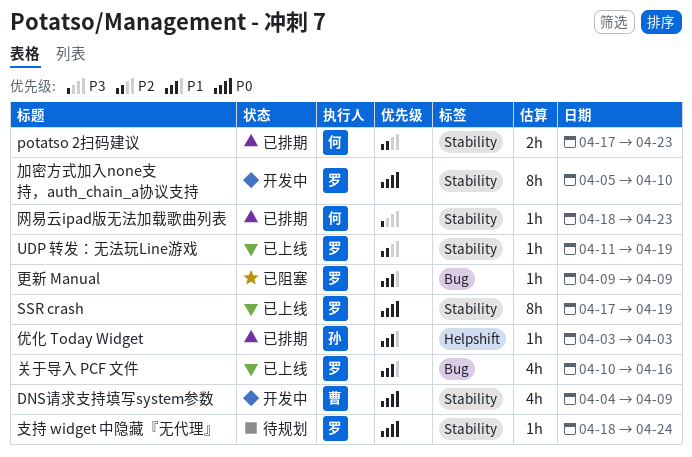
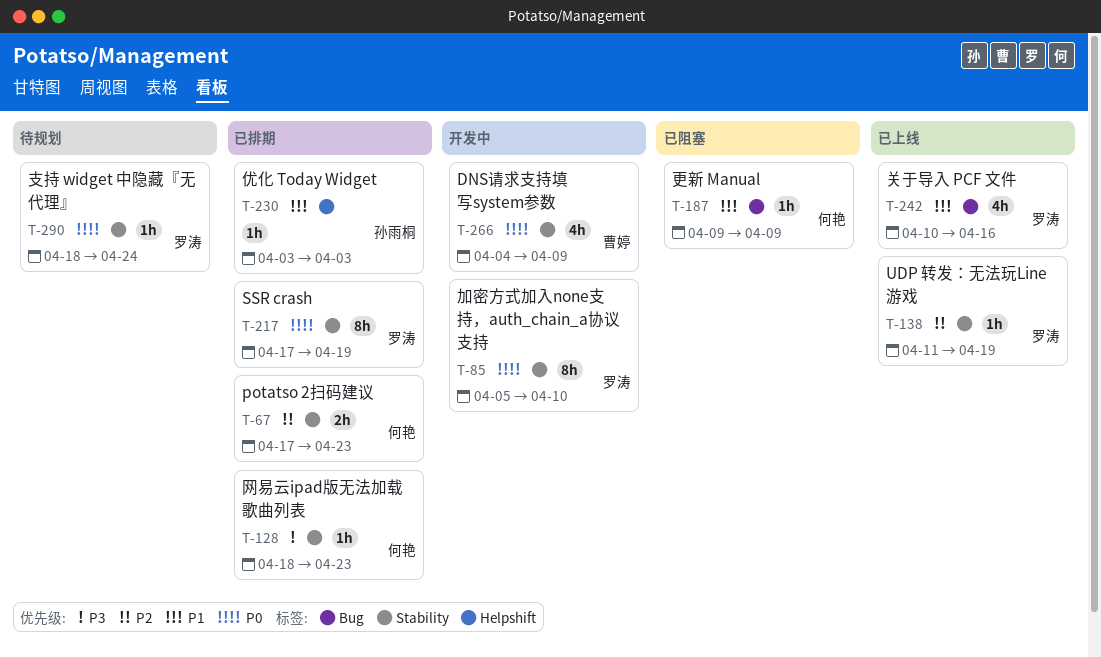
SSR crash, status: 已上线 -> 已排期
更新 Manual, owner: 罗涛 -> 何艳

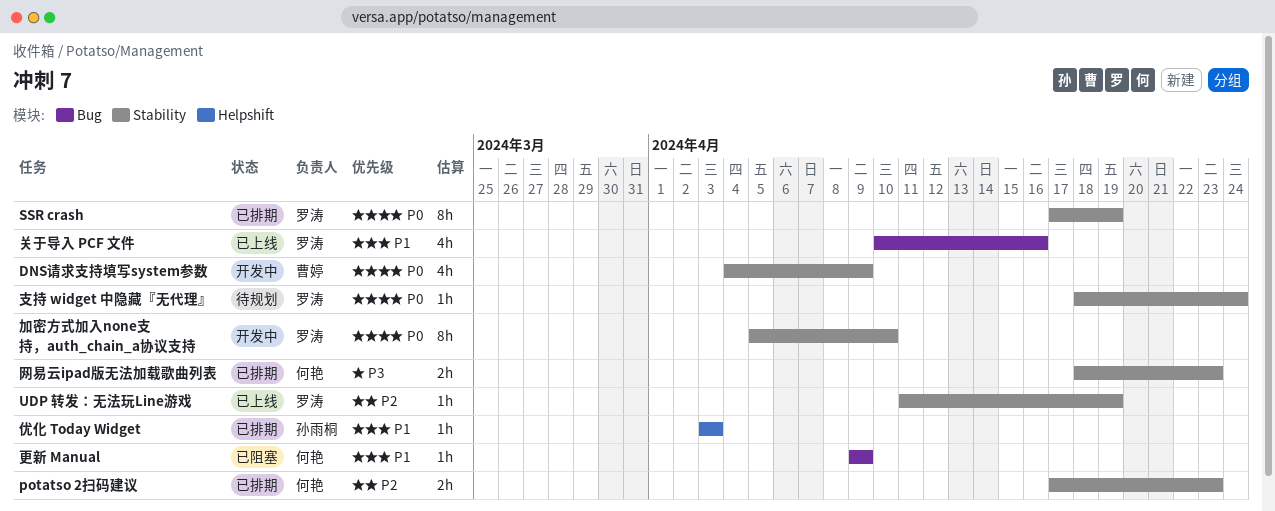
网易云ipad版无法加载歌曲列表, estimate: 1h -> 2h

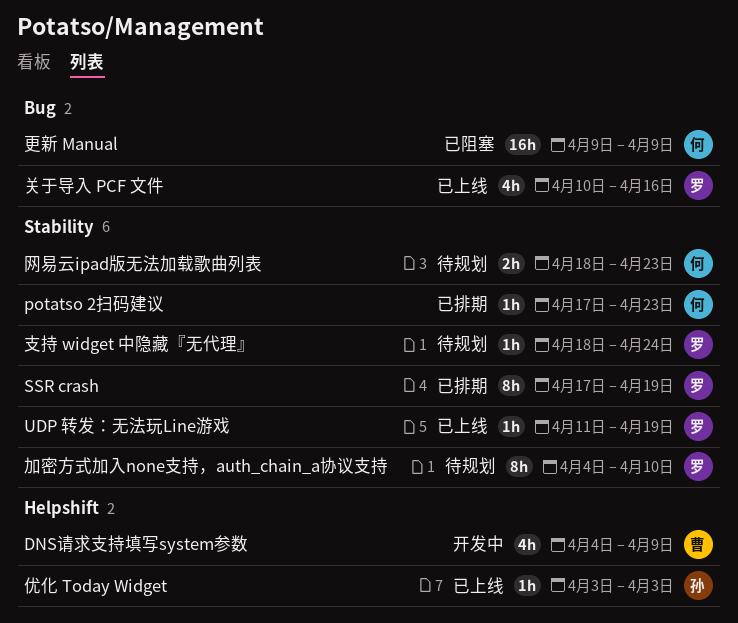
DNS请求支持填写system参数, label: Stability -> Helpshift
potatso 2扫码建议, estimate: 2h -> 1h
优化 Today Widget, status: 已排期 -> 已上线
加密方式加入none支持，auth_chain_a协议支持, status: 开发中 -> 待规划
加密方式加入none支持，auth_chain_a协议支持, start: Apr 5 -> Apr 4
更新 Manual, estimate: 1h -> 16h
网易云ipad版无法加载歌曲列表, status: 已排期 -> 待规划

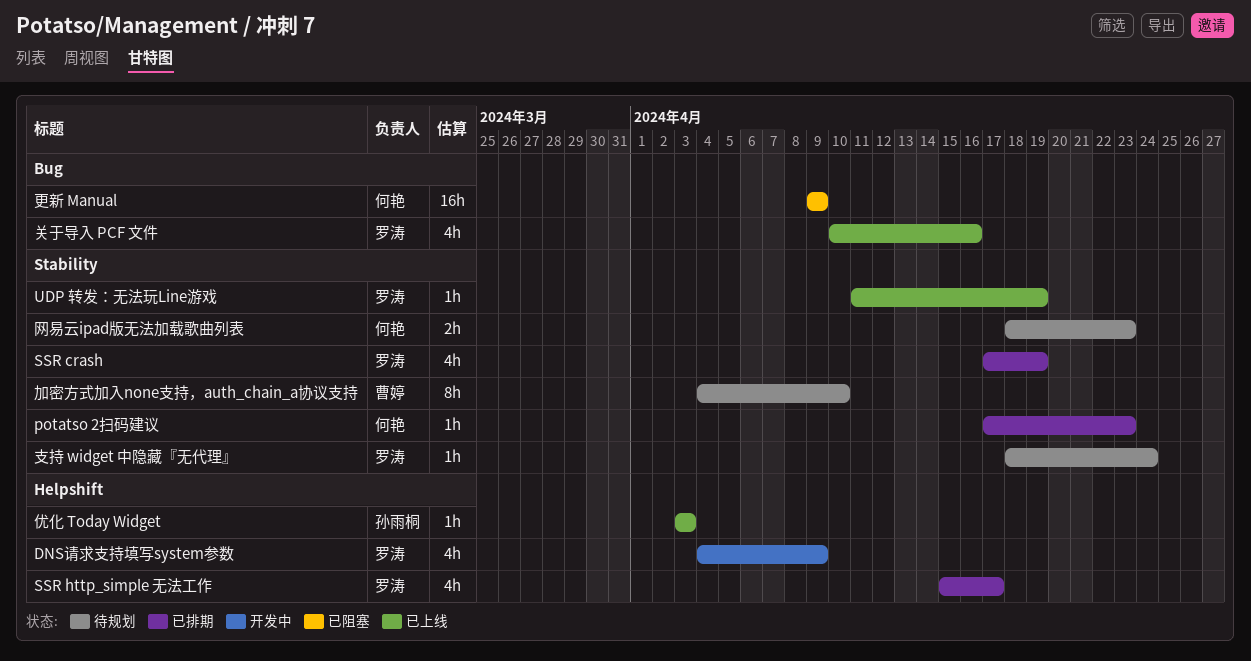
DNS请求支持填写system参数, owner: 曹婷 -> 罗涛
SSR crash, estimate: 8h -> 4h
SSR http_simple 无法工作: none -> present
加密方式加入none支持，auth_chain_a协议支持, owner: 罗涛 -> 曹婷

